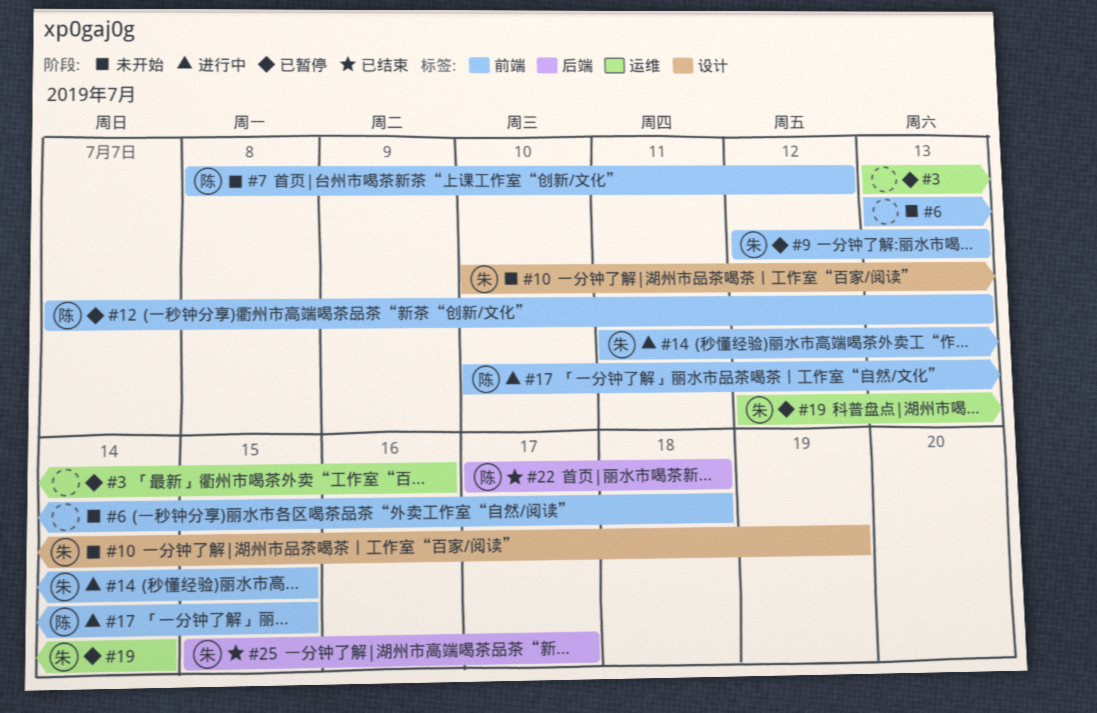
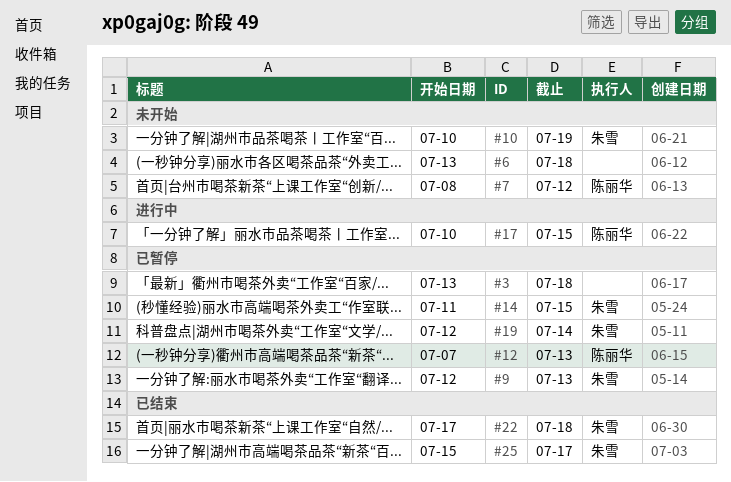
#3, due: Jul 16 -> Jul 18
#14, status: 进行中 -> 已暂停
#22, owner: 陈丽华 -> 朱雪

